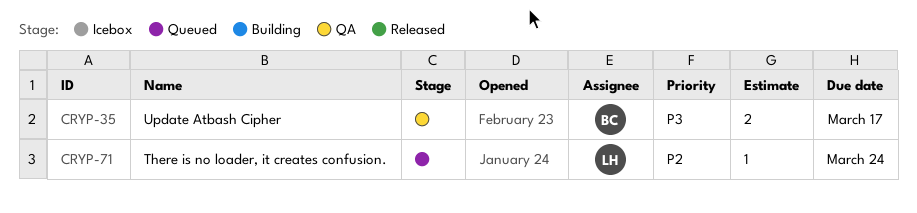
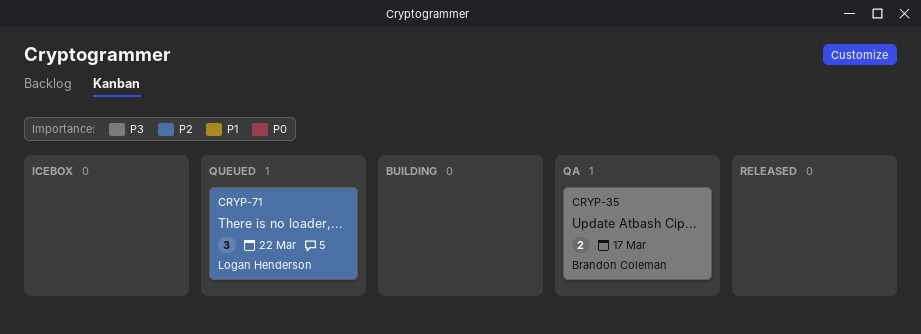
CRYP-71, estimate: 1 -> 3
CRYP-71, due: Mar 24 -> Mar 22

